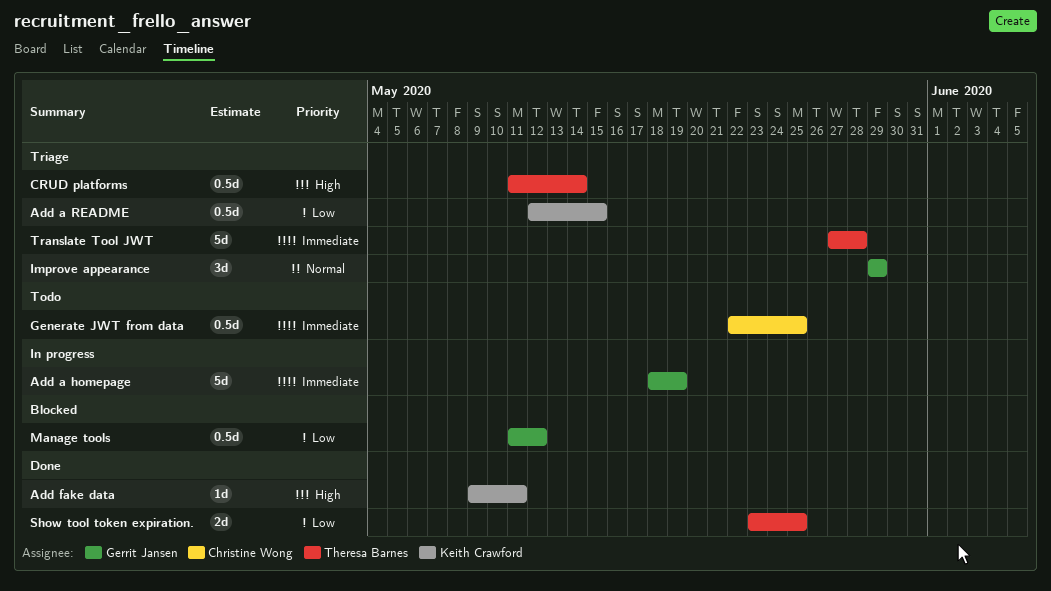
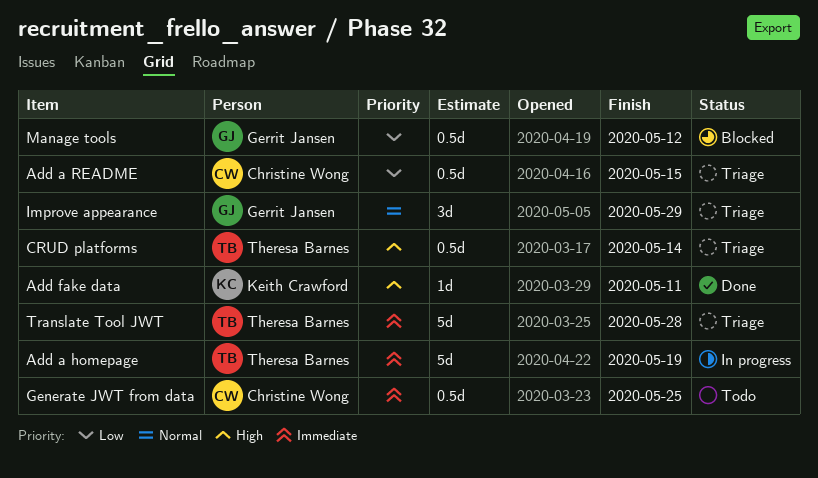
Add a homepage, owner: Gerrit Jansen -> Theresa Barnes
Add a README, owner: Keith Crawford -> Christine Wong
Show tool token expiration.: present -> none

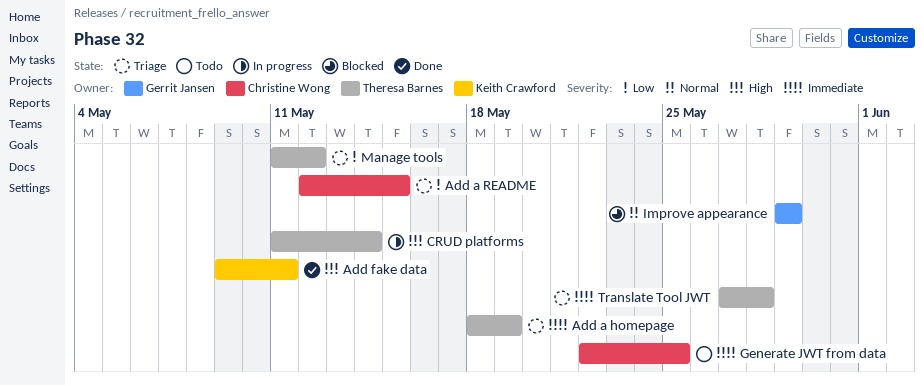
Add a homepage, status: In progress -> Triage
CRUD platforms, status: Triage -> In progress
Improve appearance, status: Triage -> Blocked
Manage tools, status: Blocked -> Triage
Manage tools, owner: Gerrit Jansen -> Theresa Barnes

